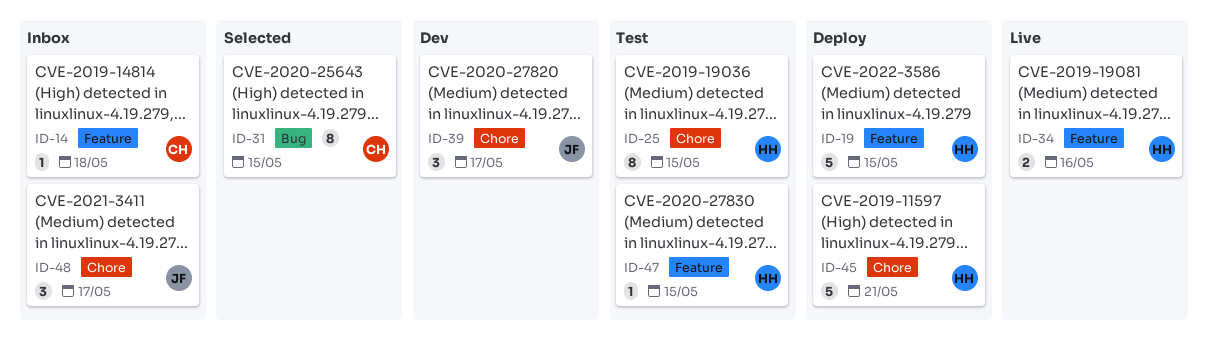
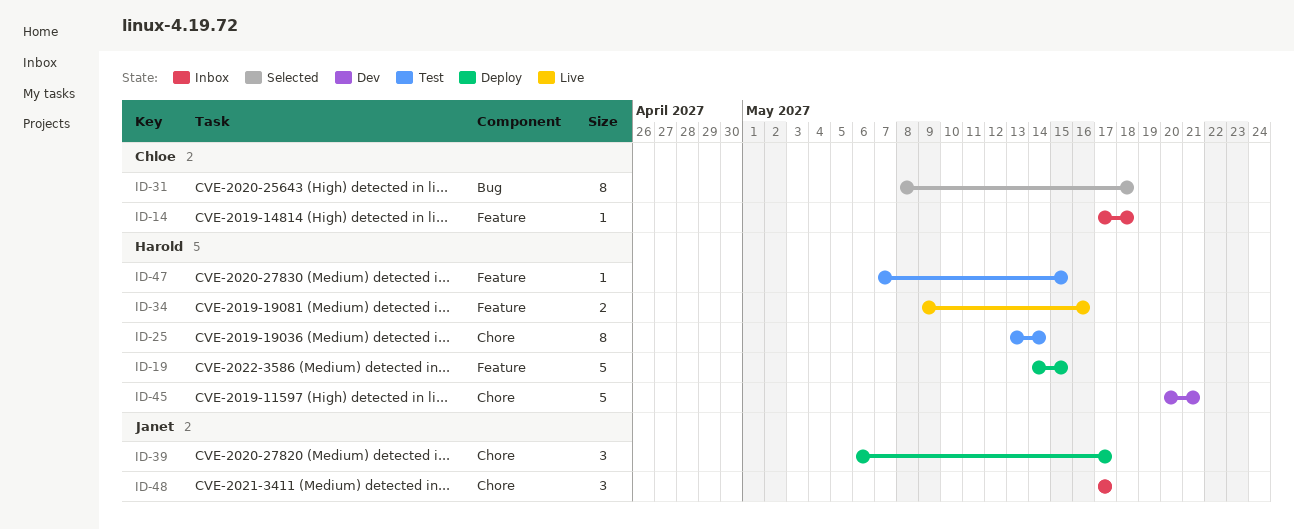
ID-25, due: May 15 -> May 14
ID-31, due: May 15 -> May 18
ID-39, status: Dev -> Deploy
ID-45, status: Deploy -> Dev

